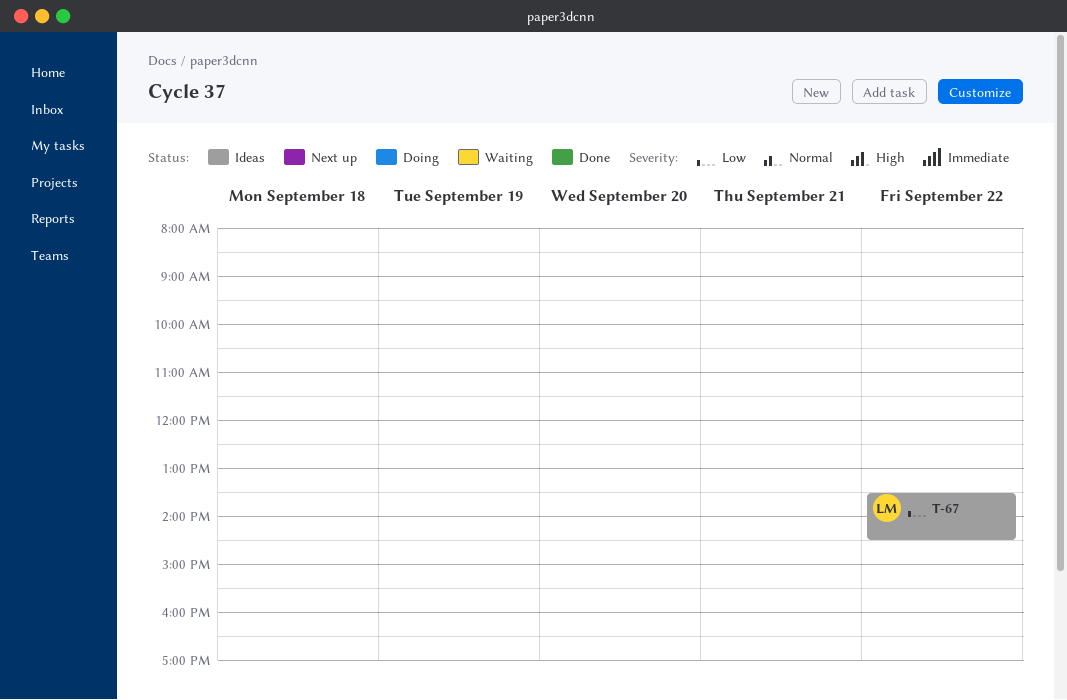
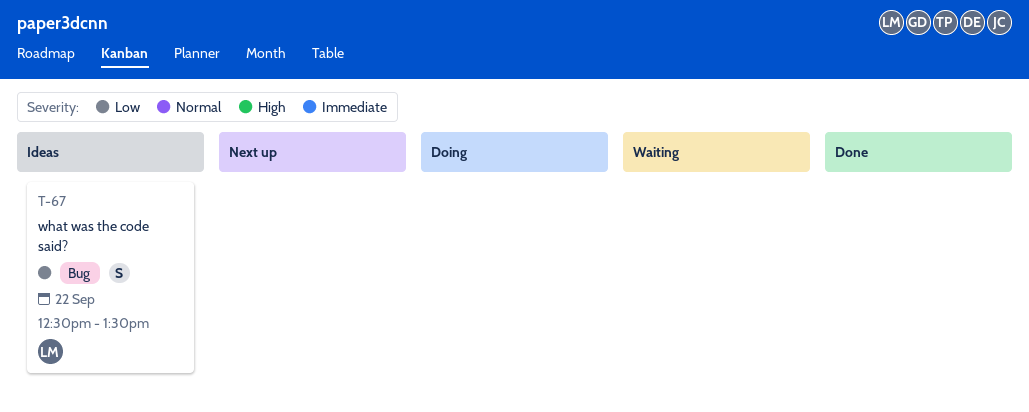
T-67, begins: 13:30 -> 12:30
T-67, ends: 14:30 -> 13:30

